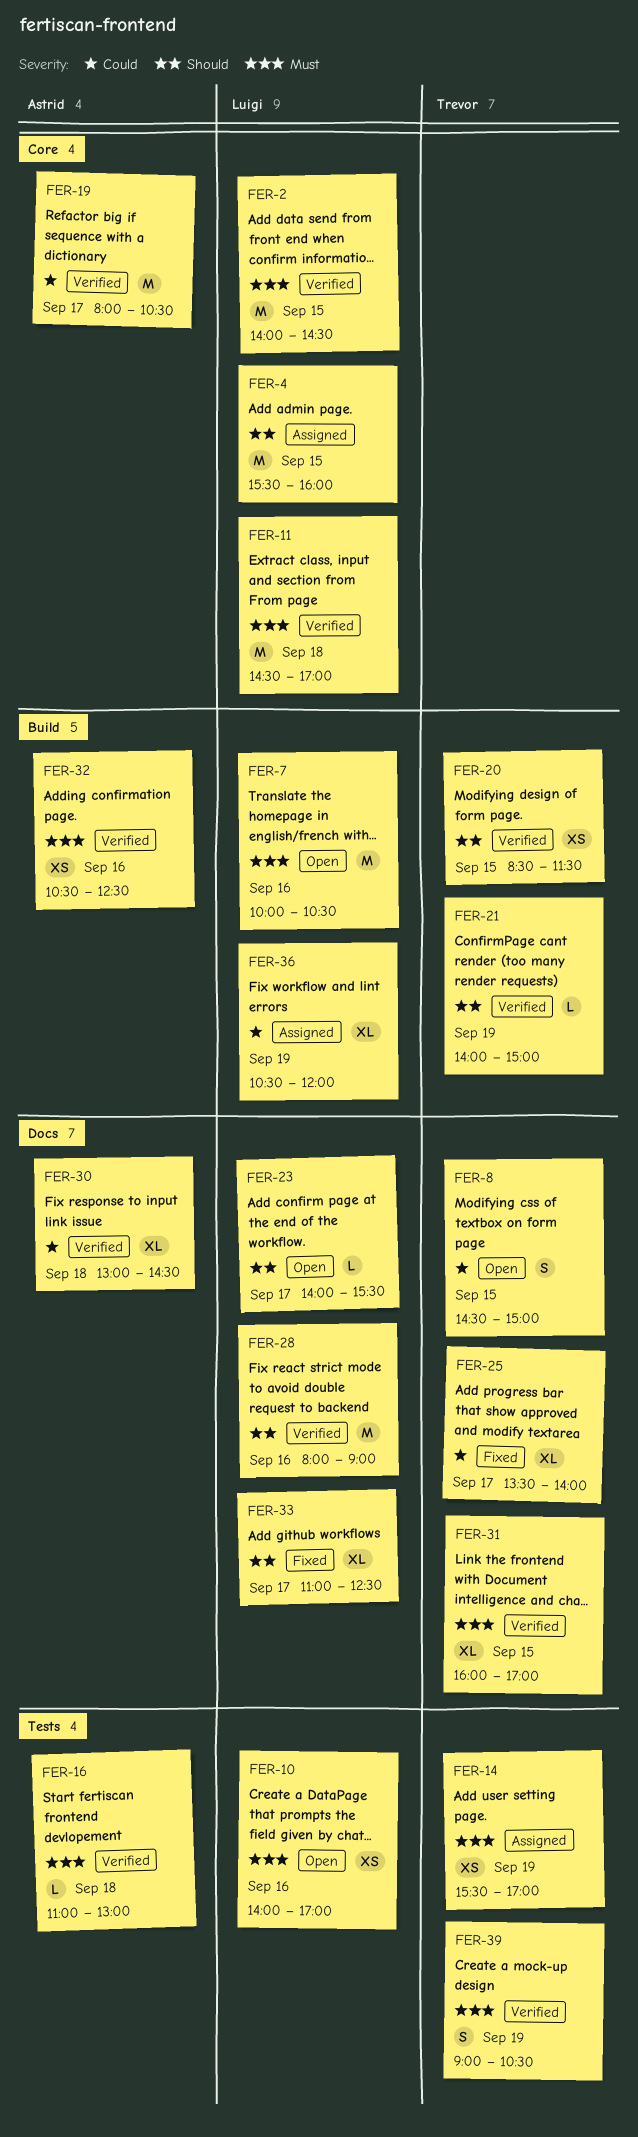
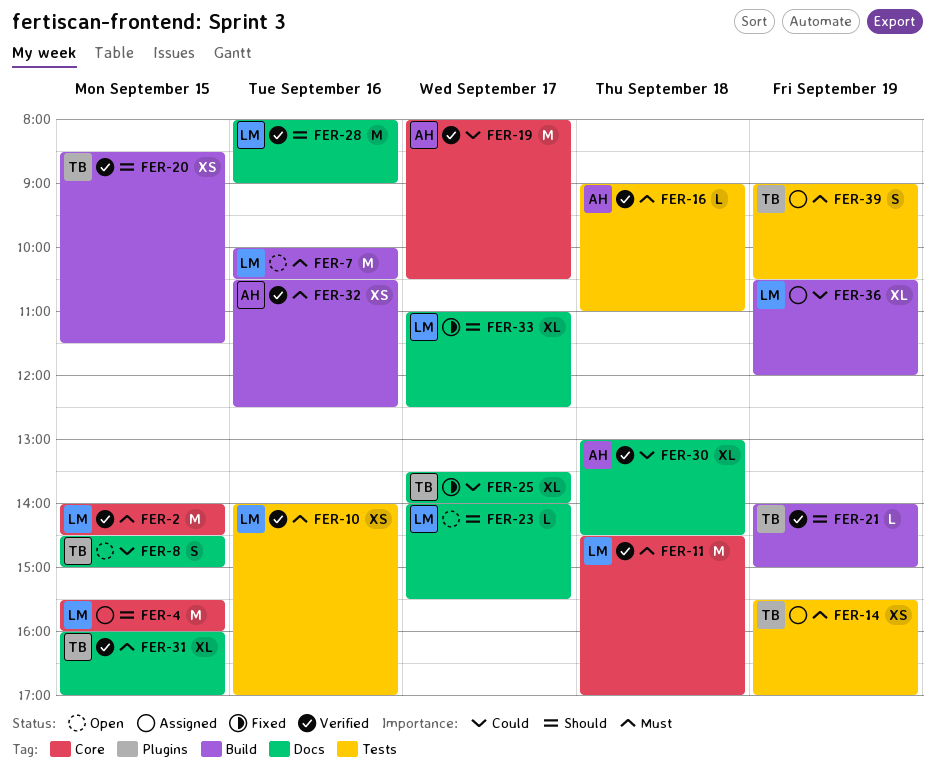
FER-10, status: Open -> Verified
FER-16, begins: 11:00 -> 09:00
FER-16, ends: 13:00 -> 11:00
FER-39, status: Verified -> Assigned

